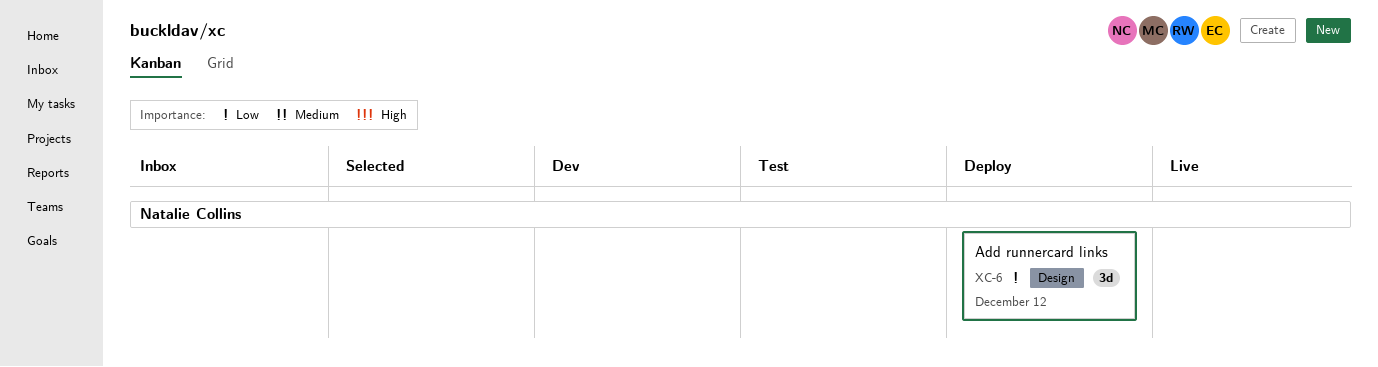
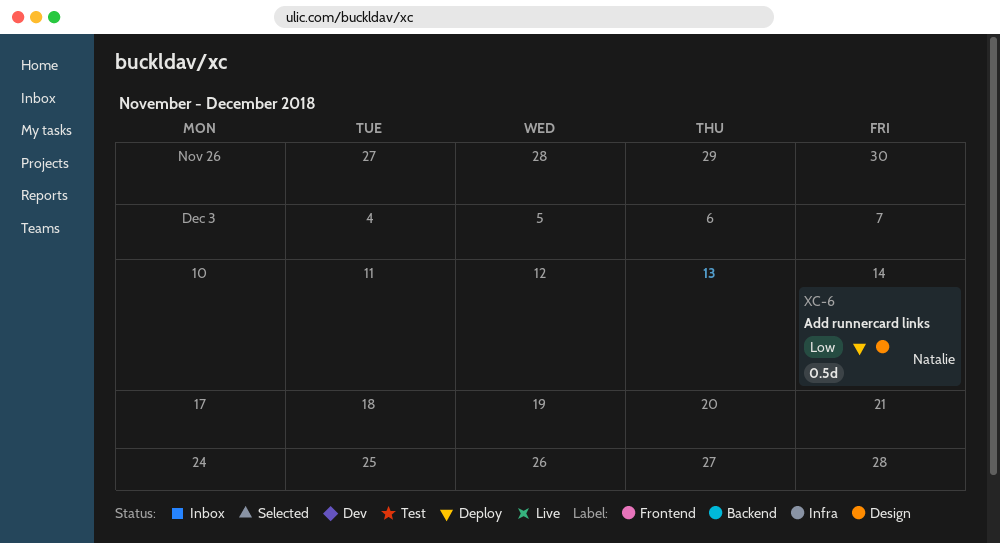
XC-6, estimate: 3d -> 0.5d
XC-6, due: Dec 12 -> Dec 14

